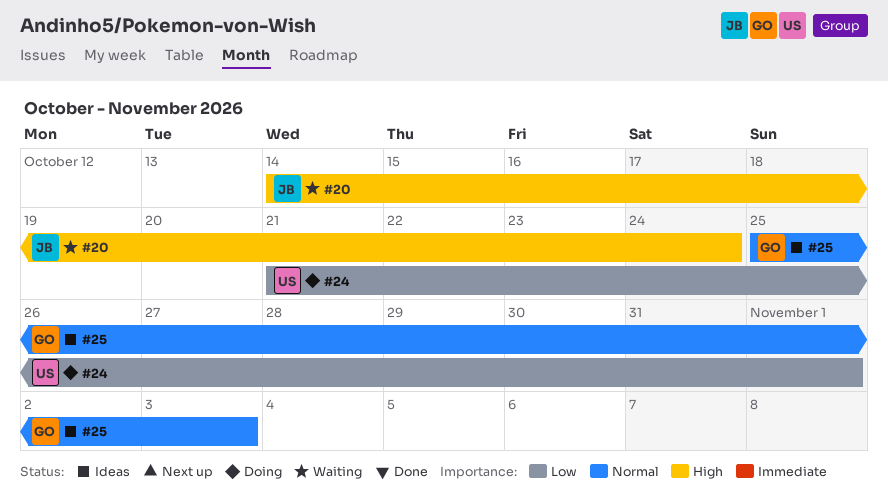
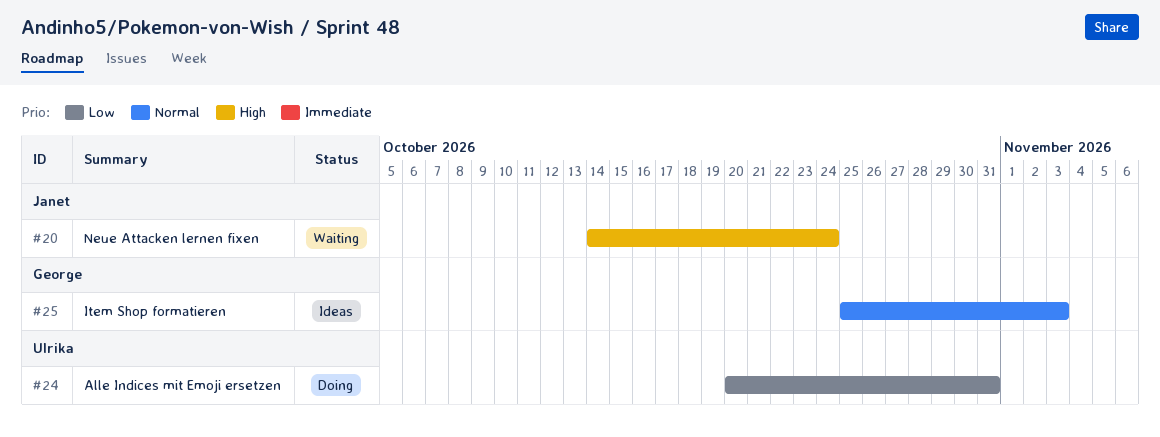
#24, start: Oct 21 -> Oct 20
#24, due: Nov 1 -> Oct 31

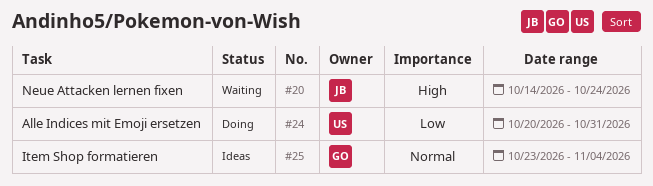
#25, start: Oct 25 -> Oct 23
#25, due: Nov 3 -> Nov 4

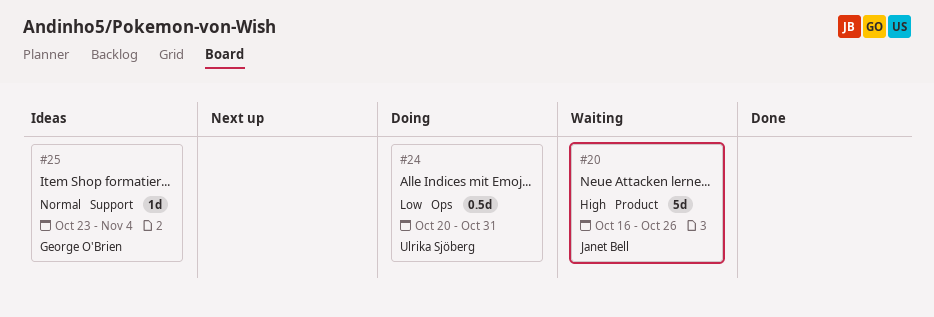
#20, start: Oct 14 -> Oct 16
#20, due: Oct 24 -> Oct 26

